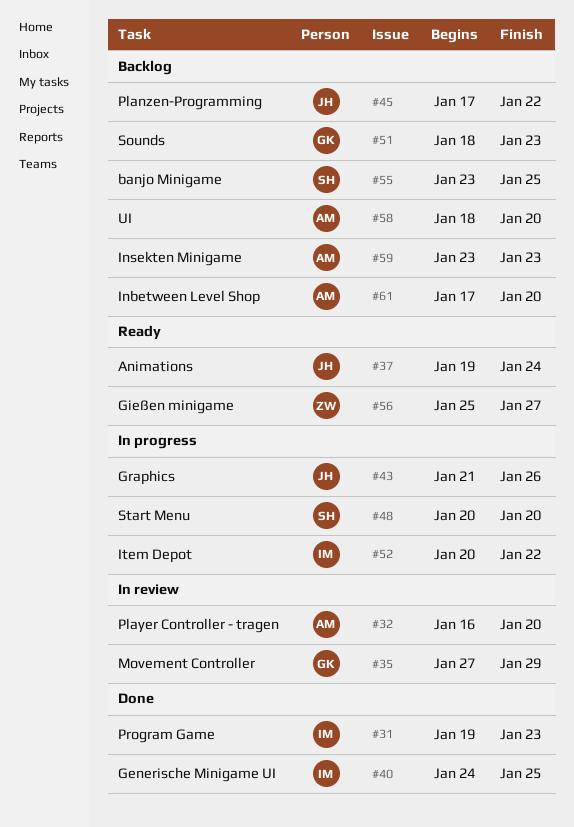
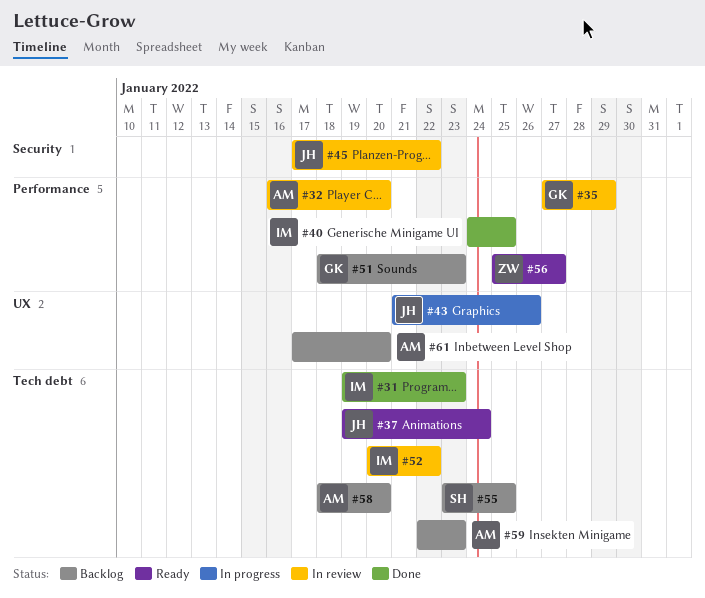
#45, status: Backlog -> In review
#48: present -> none
#52, status: In progress -> In review
#59, start: Jan 23 -> Jan 22

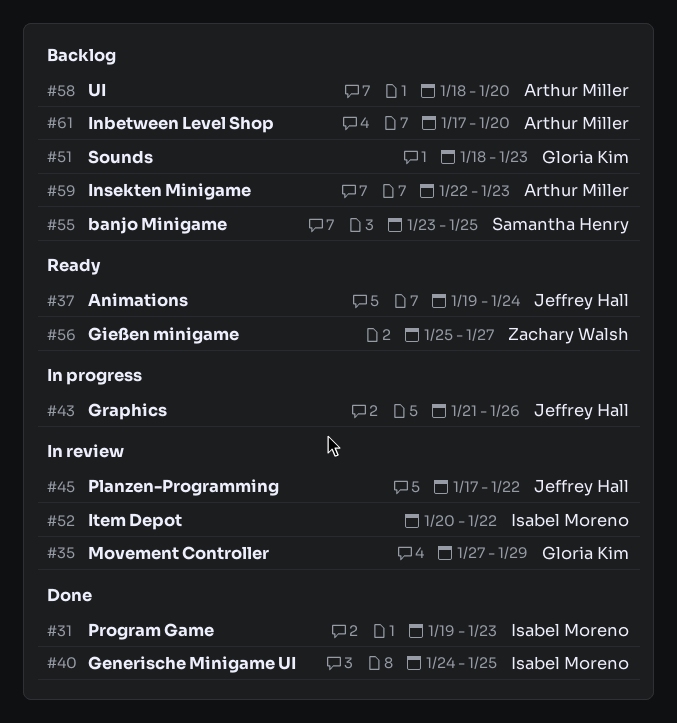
#32: present -> none

